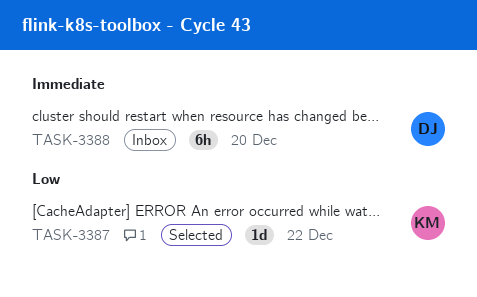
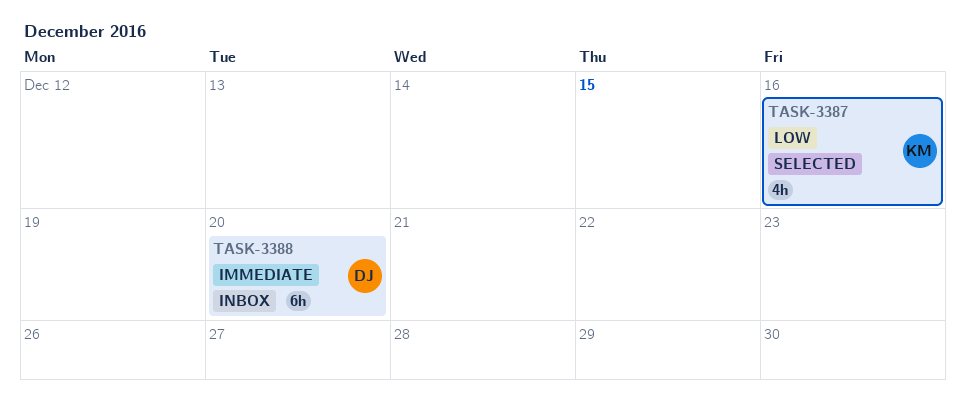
TASK-3387, estimate: 1d -> 4h
TASK-3387, due: Dec 22 -> Dec 16

